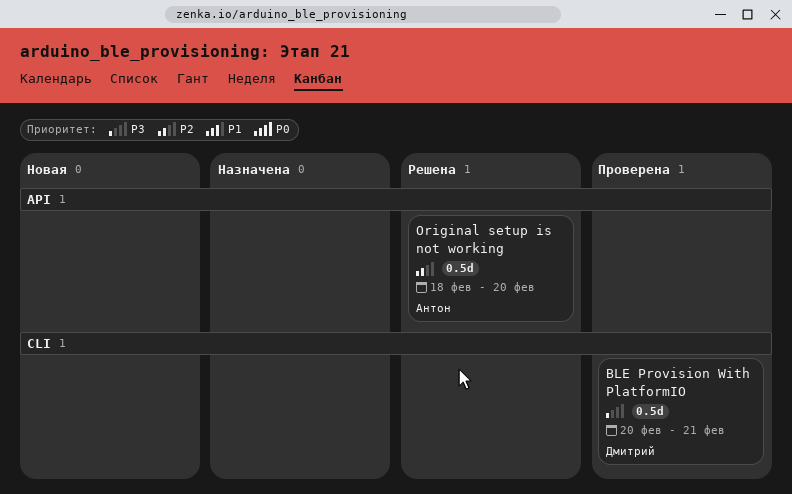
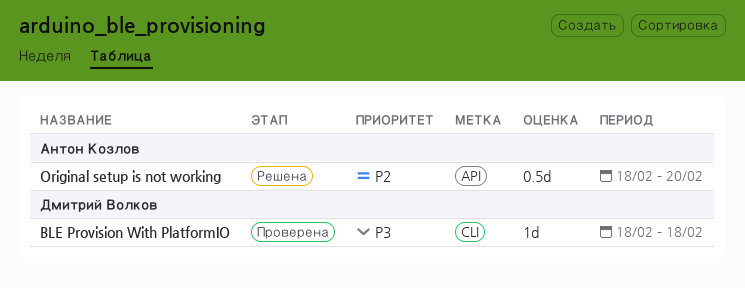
BLE Provision With PlatformIO, estimate: 0.5d -> 1d
BLE Provision With PlatformIO, start: Feb 20 -> Feb 18
BLE Provision With PlatformIO, due: Feb 21 -> Feb 18

